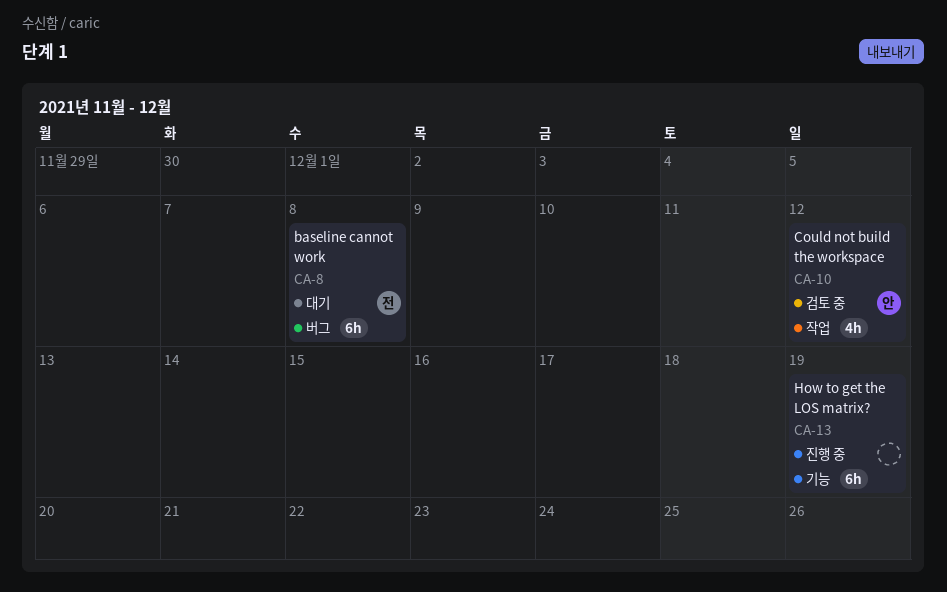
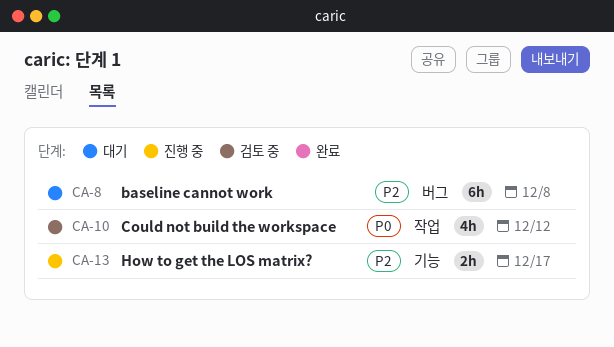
CA-13, estimate: 6h -> 2h
CA-13, due: Dec 19 -> Dec 17

